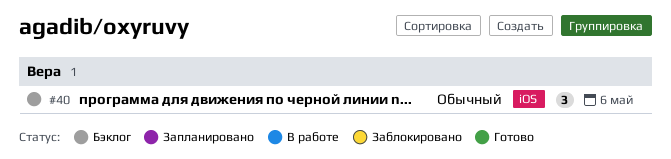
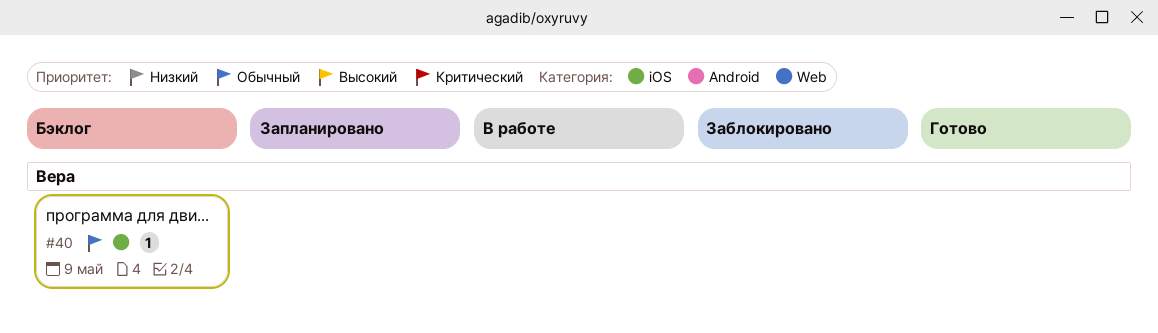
#40, estimate: 3 -> 1
#40, due: May 6 -> May 9

